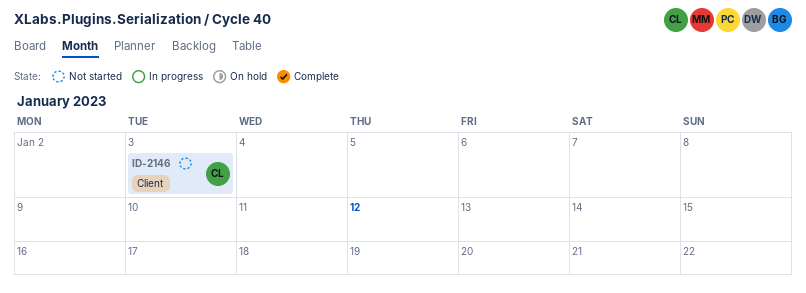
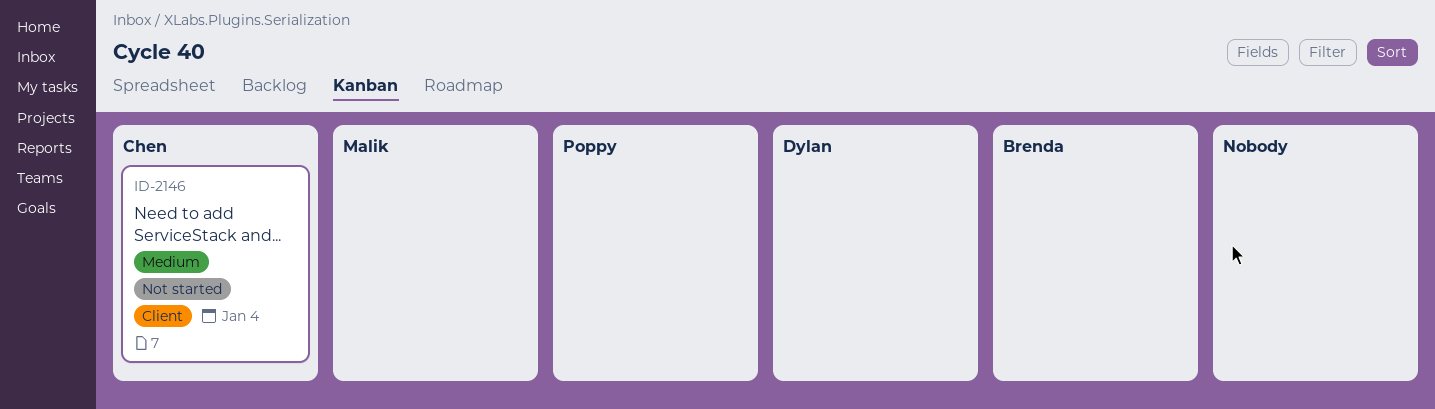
ID-2146, due: Jan 3 -> Jan 4

